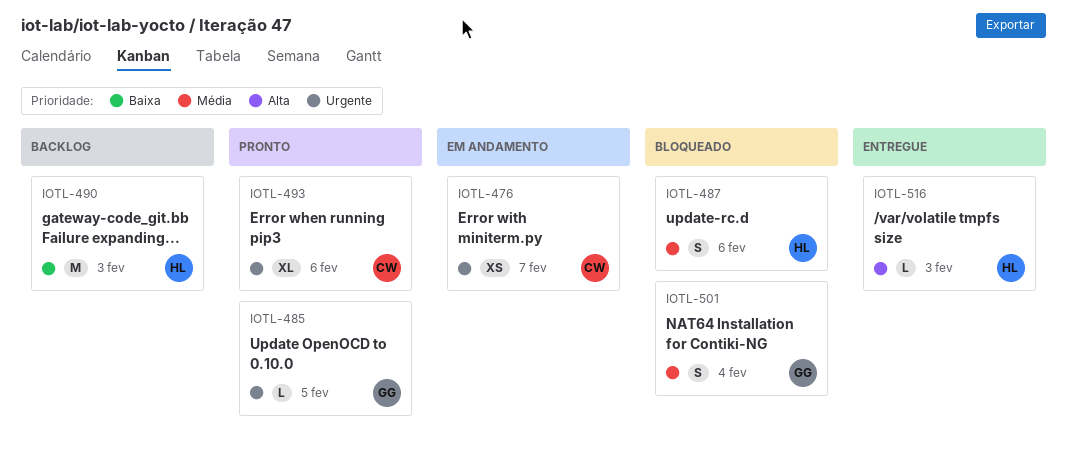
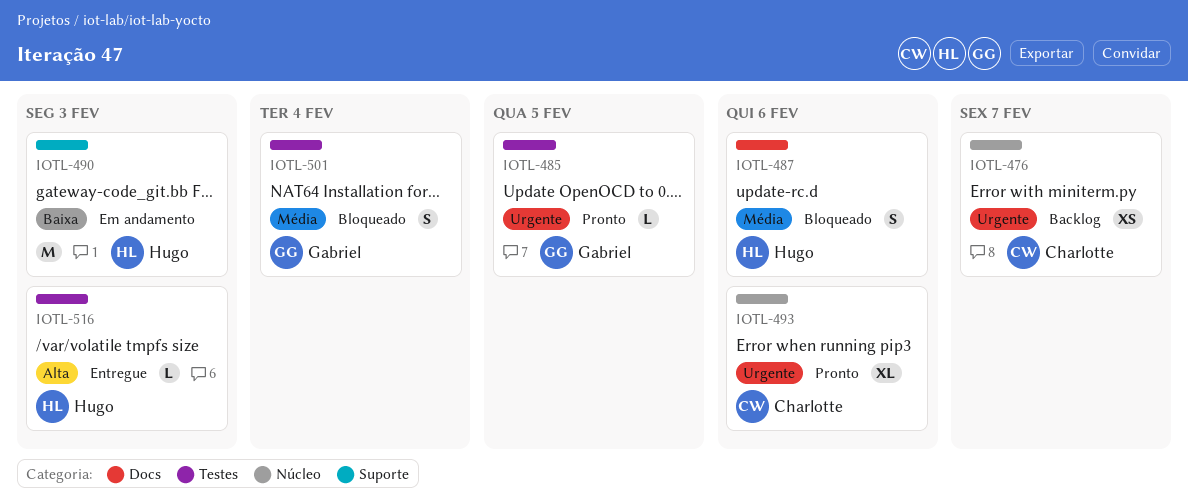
IOTL-476, status: Em andamento -> Backlog
IOTL-490, status: Backlog -> Em andamento

